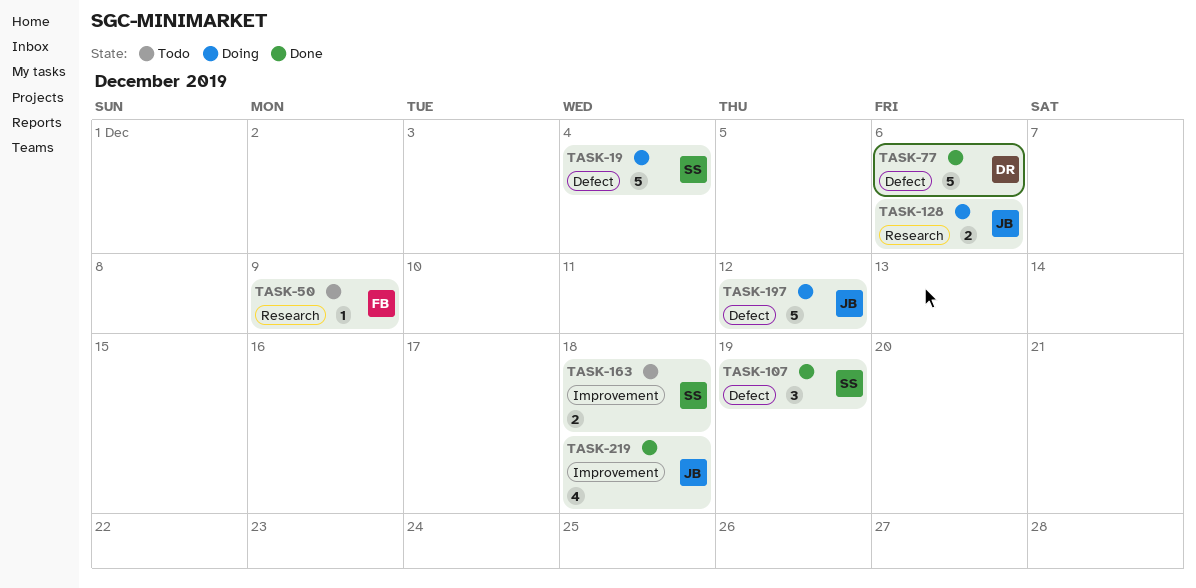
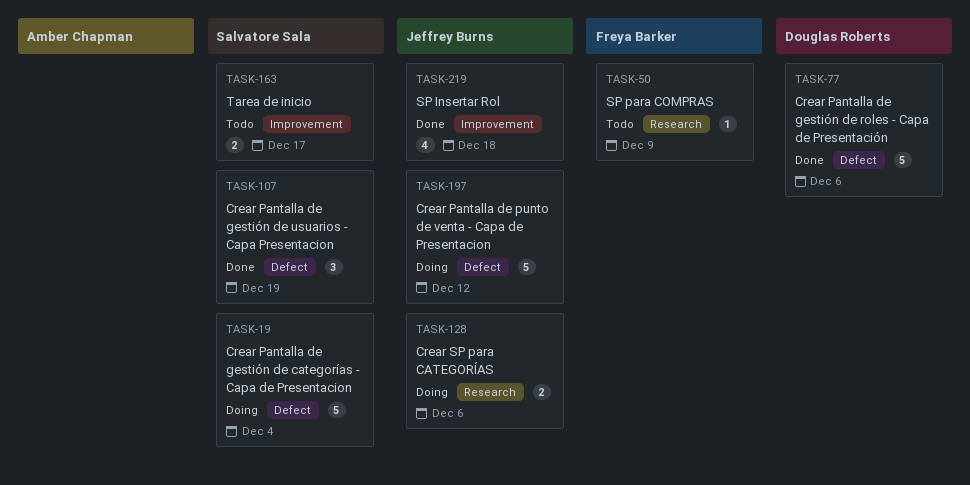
TASK-163, due: Dec 18 -> Dec 17

